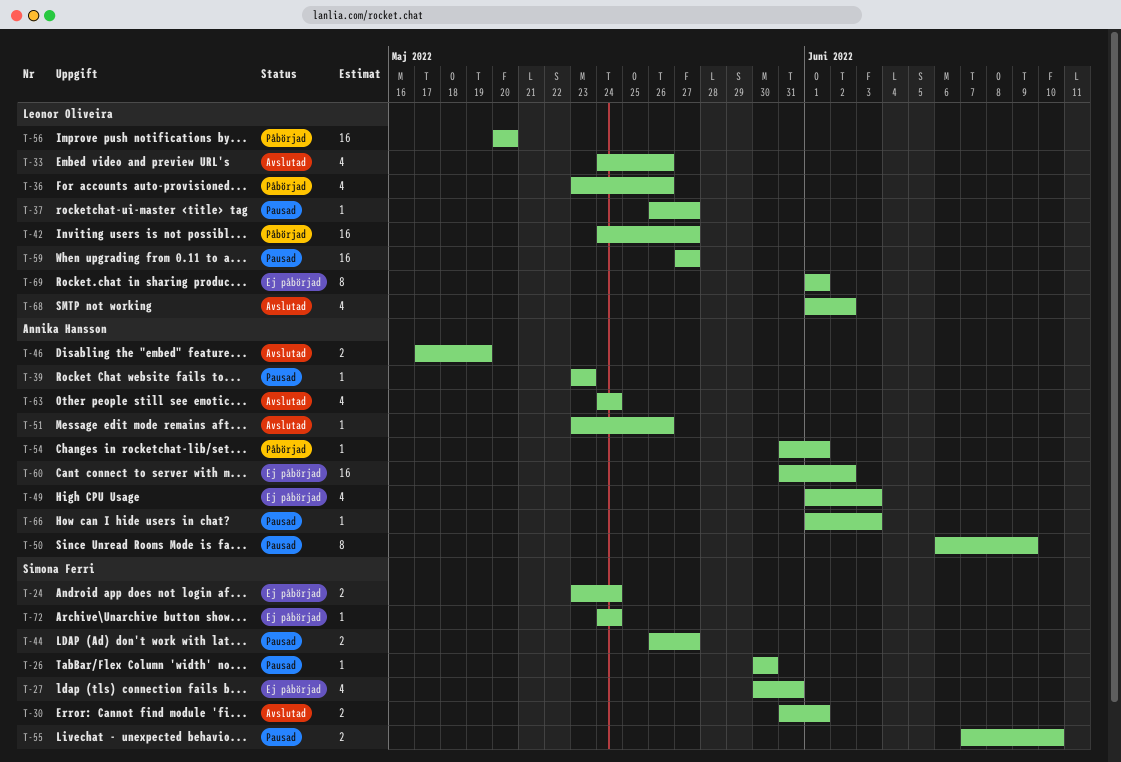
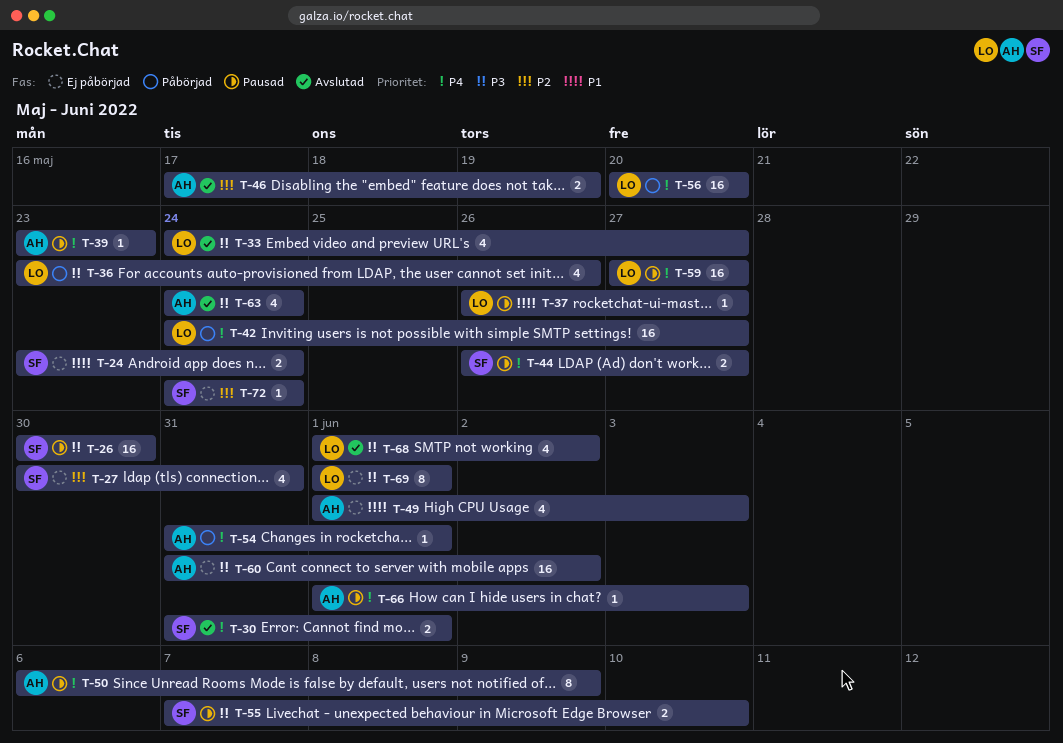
T-26, estimate: 1 -> 16
T-33, due: May 26 -> May 27
T-51: present -> none

